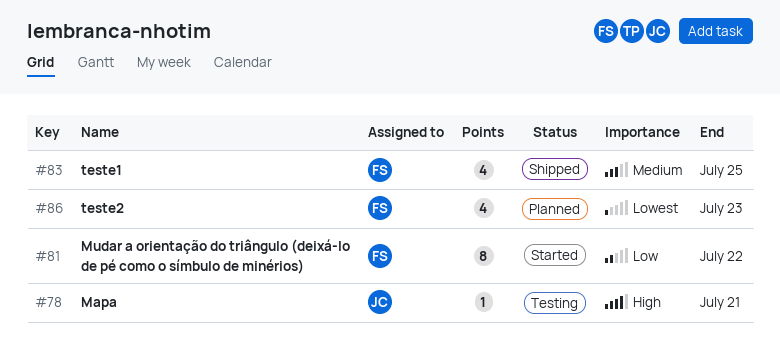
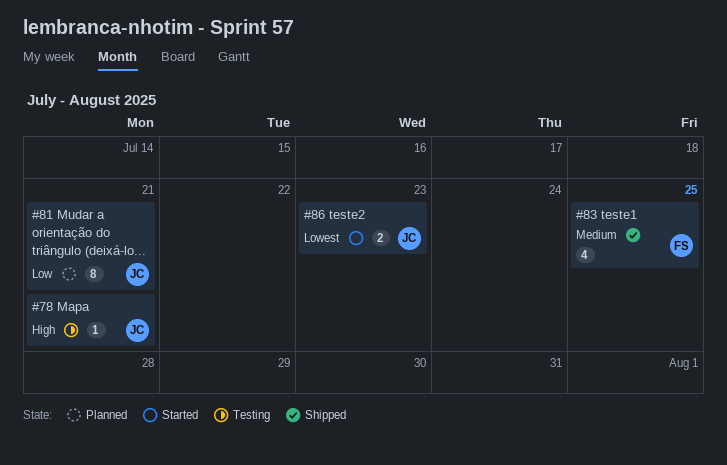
#81, status: Started -> Planned
#81, owner: FS -> JC
#81, due: Jul 22 -> Jul 21
#86, status: Planned -> Started
#86, owner: FS -> JC
#86, estimate: 4 -> 2

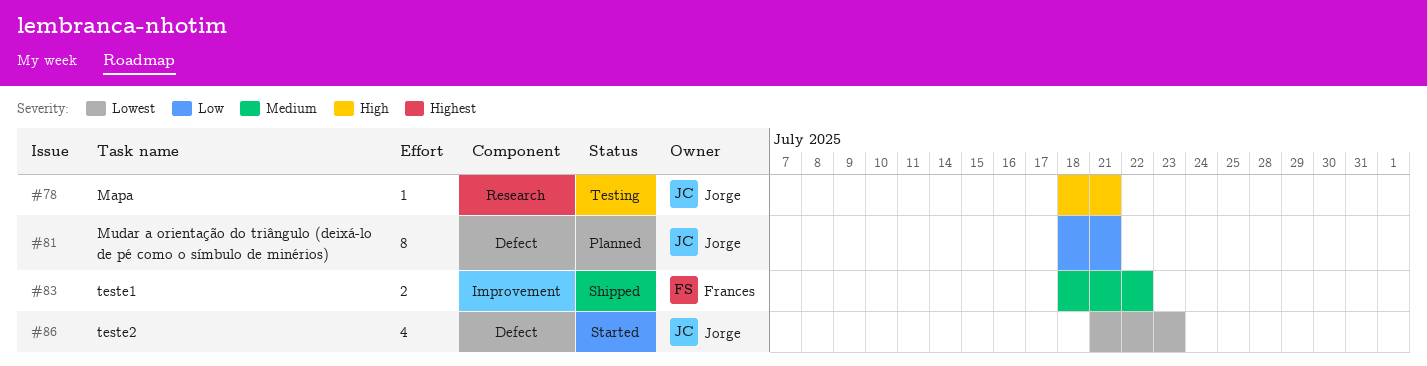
#83, estimate: 4 -> 2
#83, due: Jul 25 -> Jul 22
#86, estimate: 2 -> 4

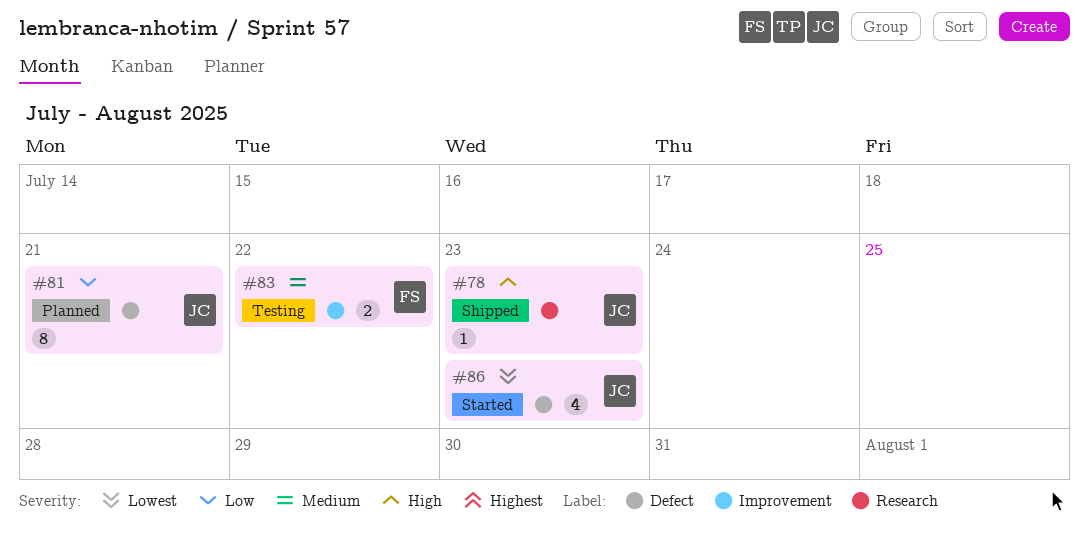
#78, status: Testing -> Shipped
#78, due: Jul 21 -> Jul 23
#83, status: Shipped -> Testing

